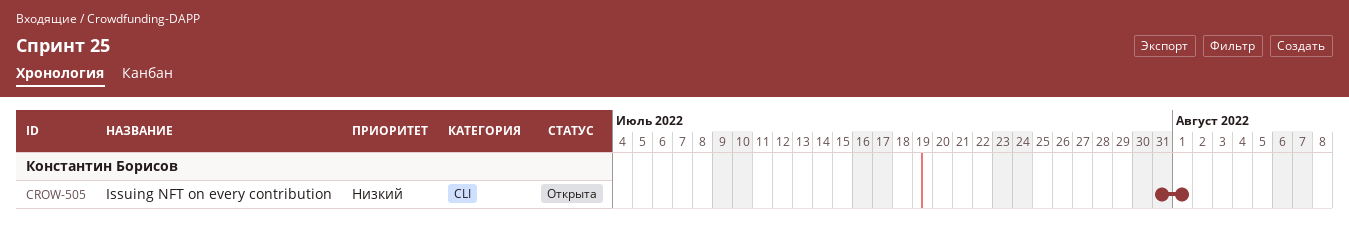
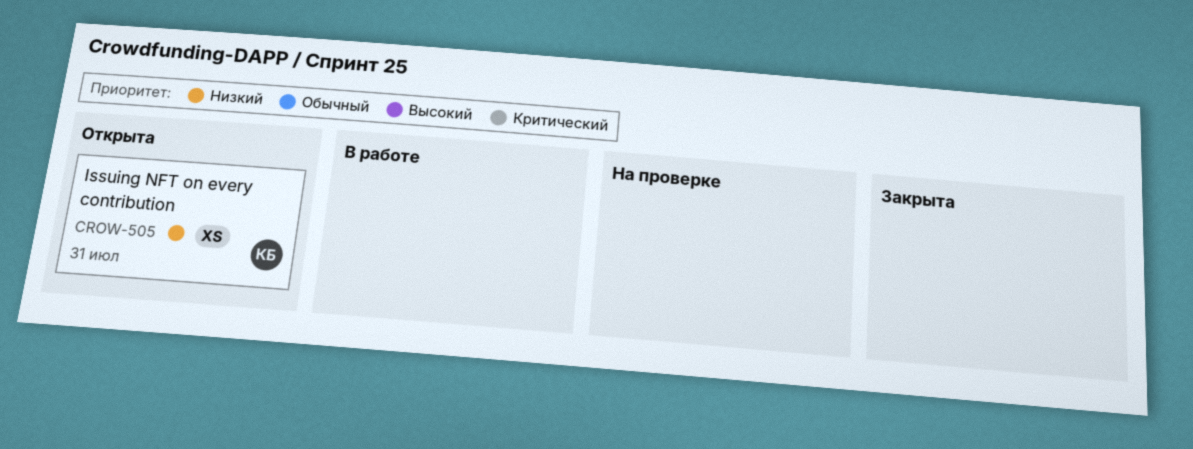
CROW-505, due: Aug 1 -> Jul 31

